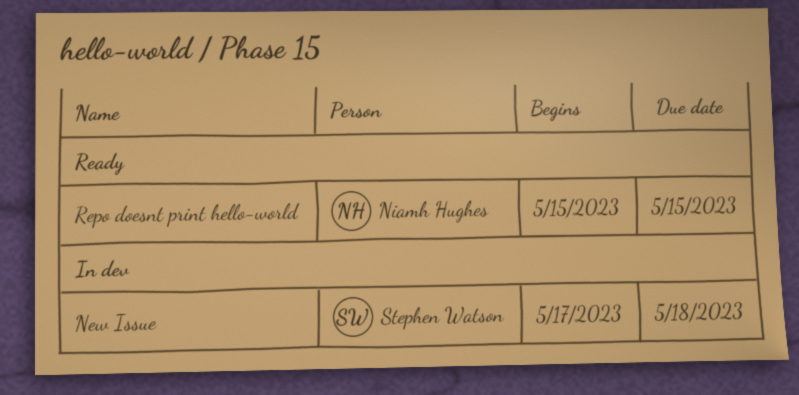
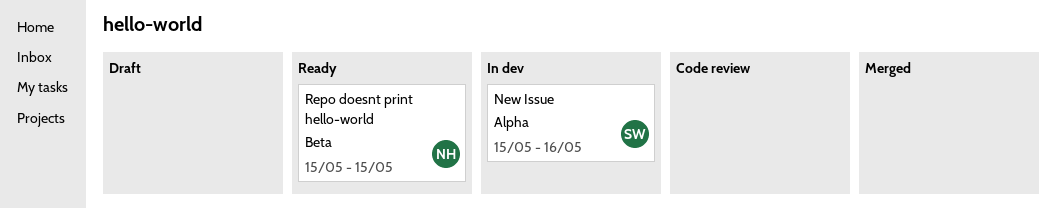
New Issue, start: May 17 -> May 15
New Issue, due: May 18 -> May 16

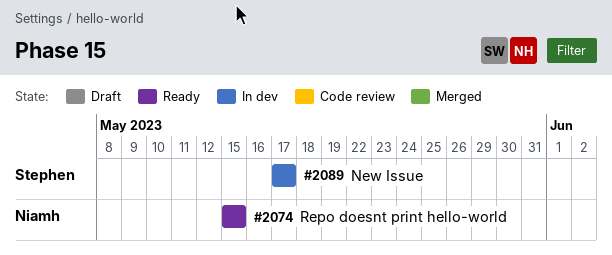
New Issue, start: May 15 -> May 17
New Issue, due: May 16 -> May 17

